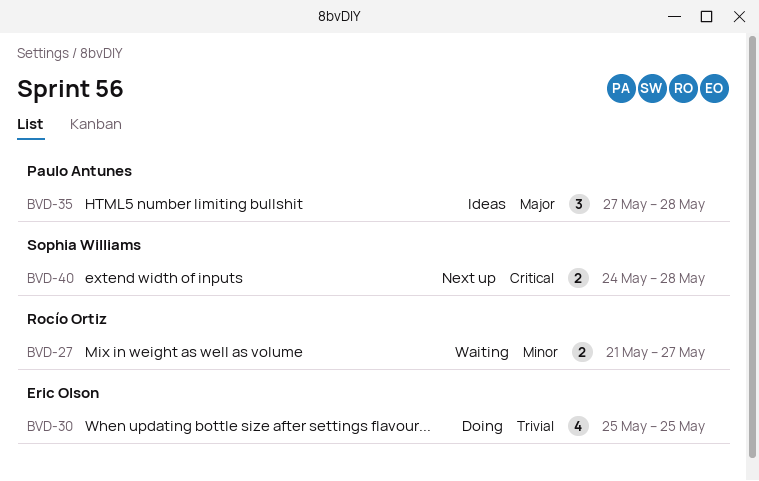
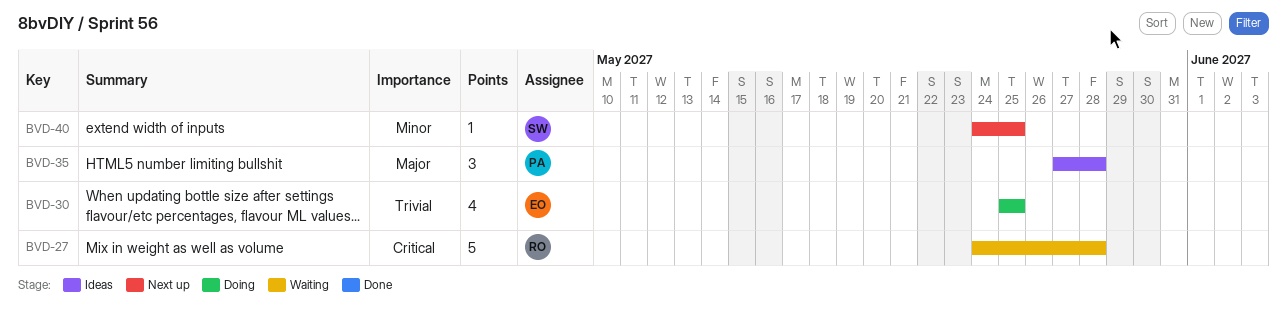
BVD-27, priority: Minor -> Critical
BVD-27, estimate: 2 -> 5
BVD-27, start: May 21 -> May 24
BVD-27, due: May 27 -> May 28
BVD-40, priority: Critical -> Minor
BVD-40, estimate: 2 -> 1
BVD-40, due: May 28 -> May 25

